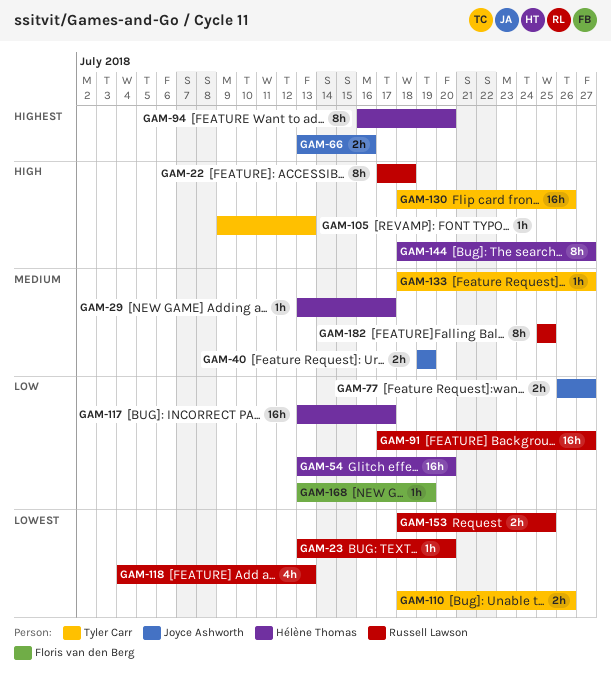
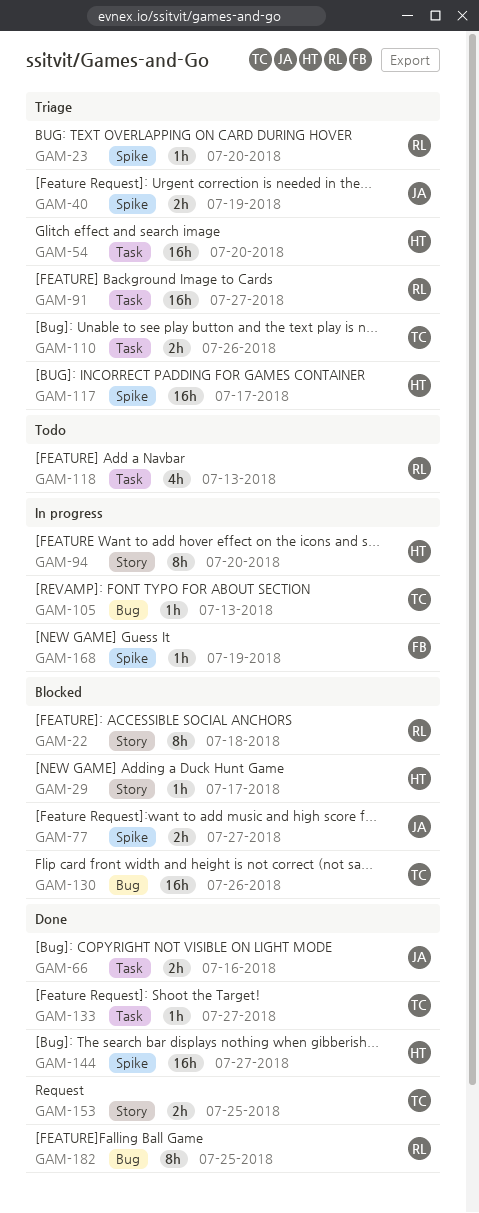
GAM-144, estimate: 8h -> 16h
GAM-153, owner: Russell Lawson -> Tyler Carr

